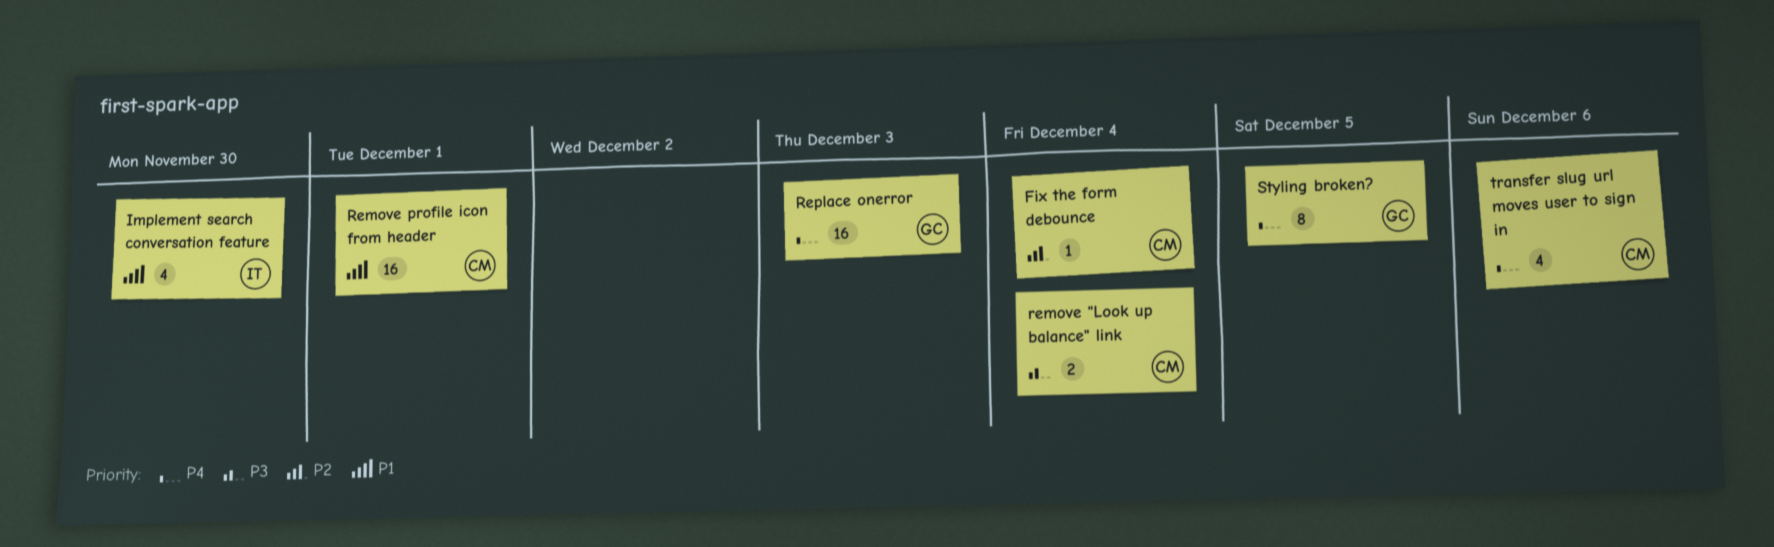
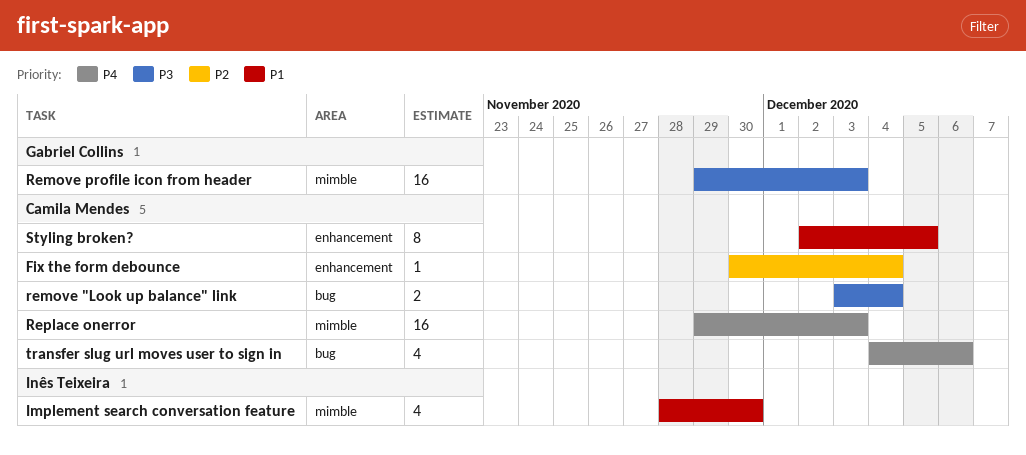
Remove profile icon from header, owner: Camila Mendes -> Gabriel Collins
Remove profile icon from header, priority: P1 -> P3
Remove profile icon from header, due: Dec 1 -> Dec 3
Replace onerror, owner: Gabriel Collins -> Camila Mendes
Styling broken?, owner: Gabriel Collins -> Camila Mendes
Styling broken?, priority: P4 -> P1

